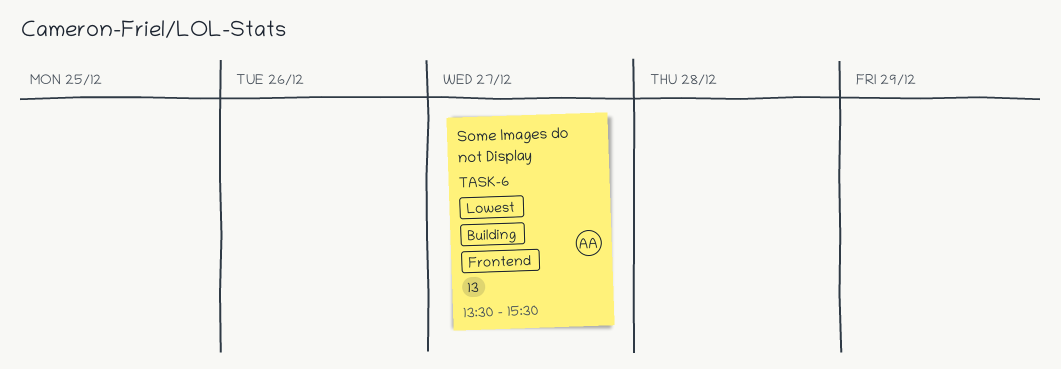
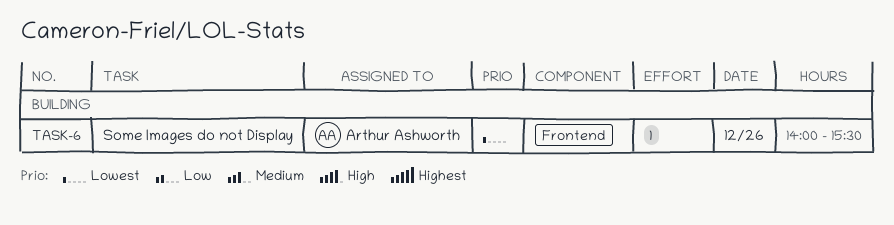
TASK-6, estimate: 13 -> 1
TASK-6, day: Dec 27 -> Dec 26
TASK-6, begins: 13:30 -> 14:00

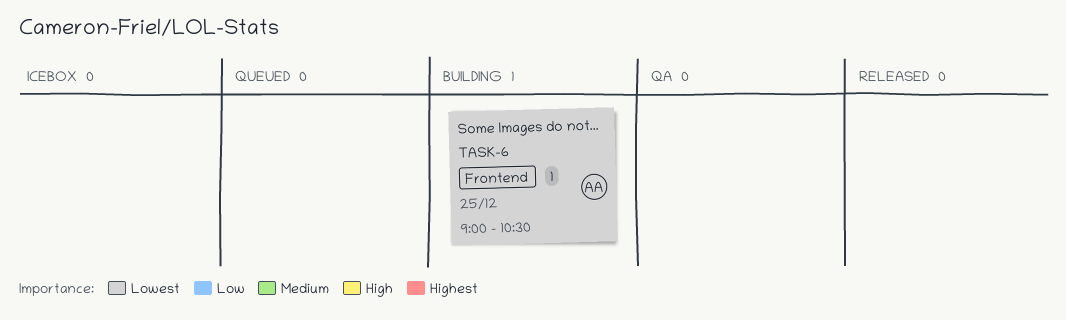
TASK-6, day: Dec 26 -> Dec 25
TASK-6, begins: 14:00 -> 09:00
TASK-6, ends: 15:30 -> 10:30

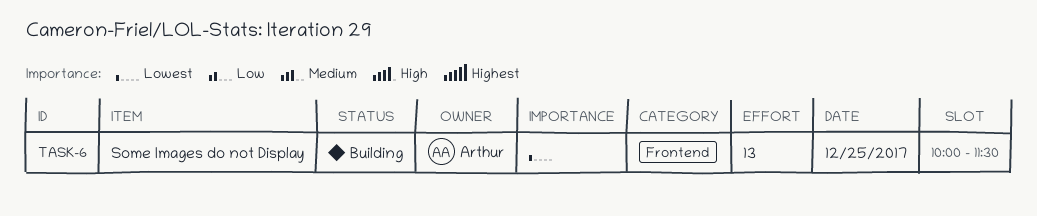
TASK-6, estimate: 1 -> 13
TASK-6, begins: 09:00 -> 10:00
TASK-6, ends: 10:30 -> 11:30

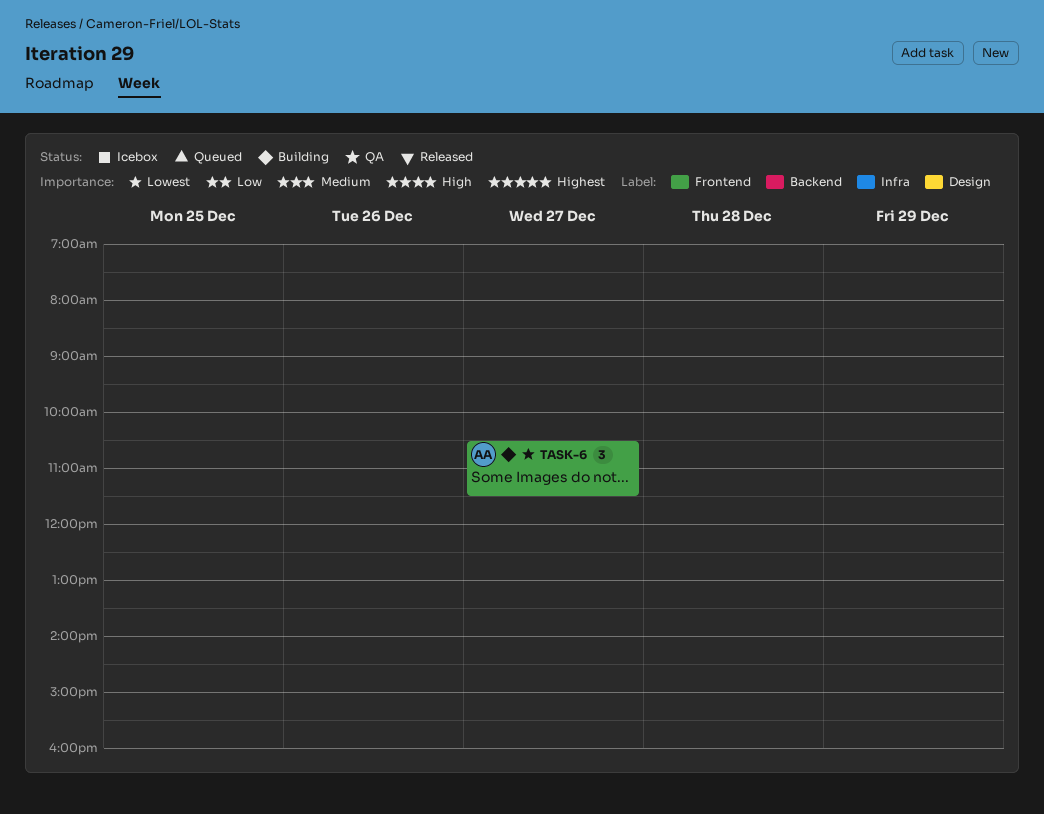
TASK-6, estimate: 13 -> 3
TASK-6, day: Dec 25 -> Dec 27
TASK-6, begins: 10:00 -> 10:30

